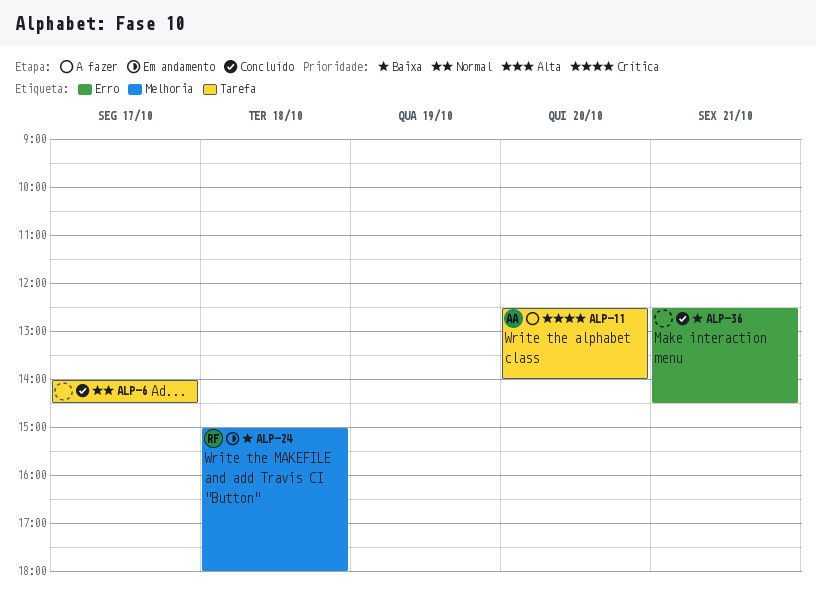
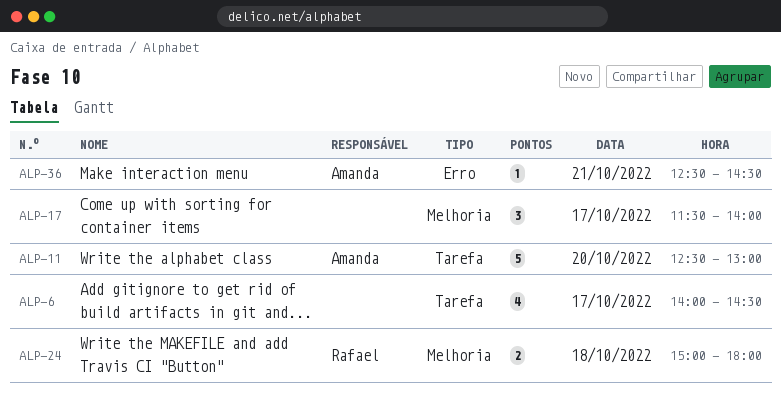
ALP-11, ends: 14:00 -> 13:00
ALP-17: none -> present
ALP-36, owner: none -> Amanda

